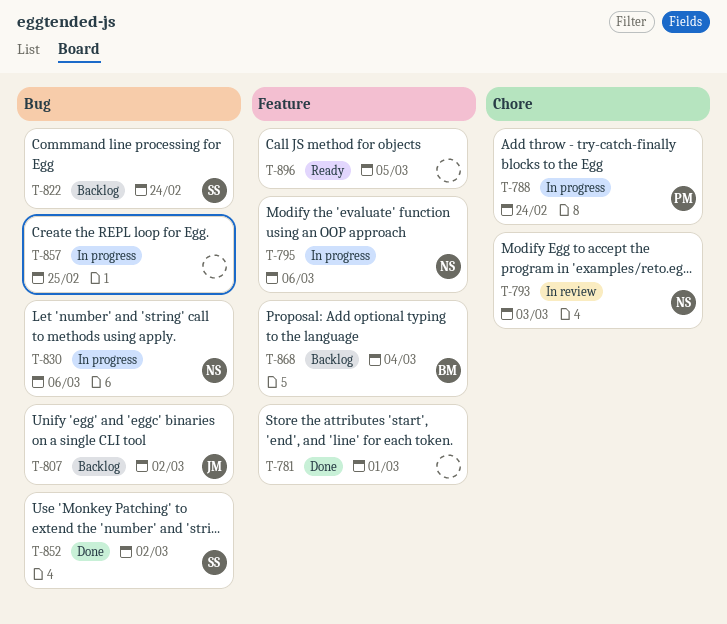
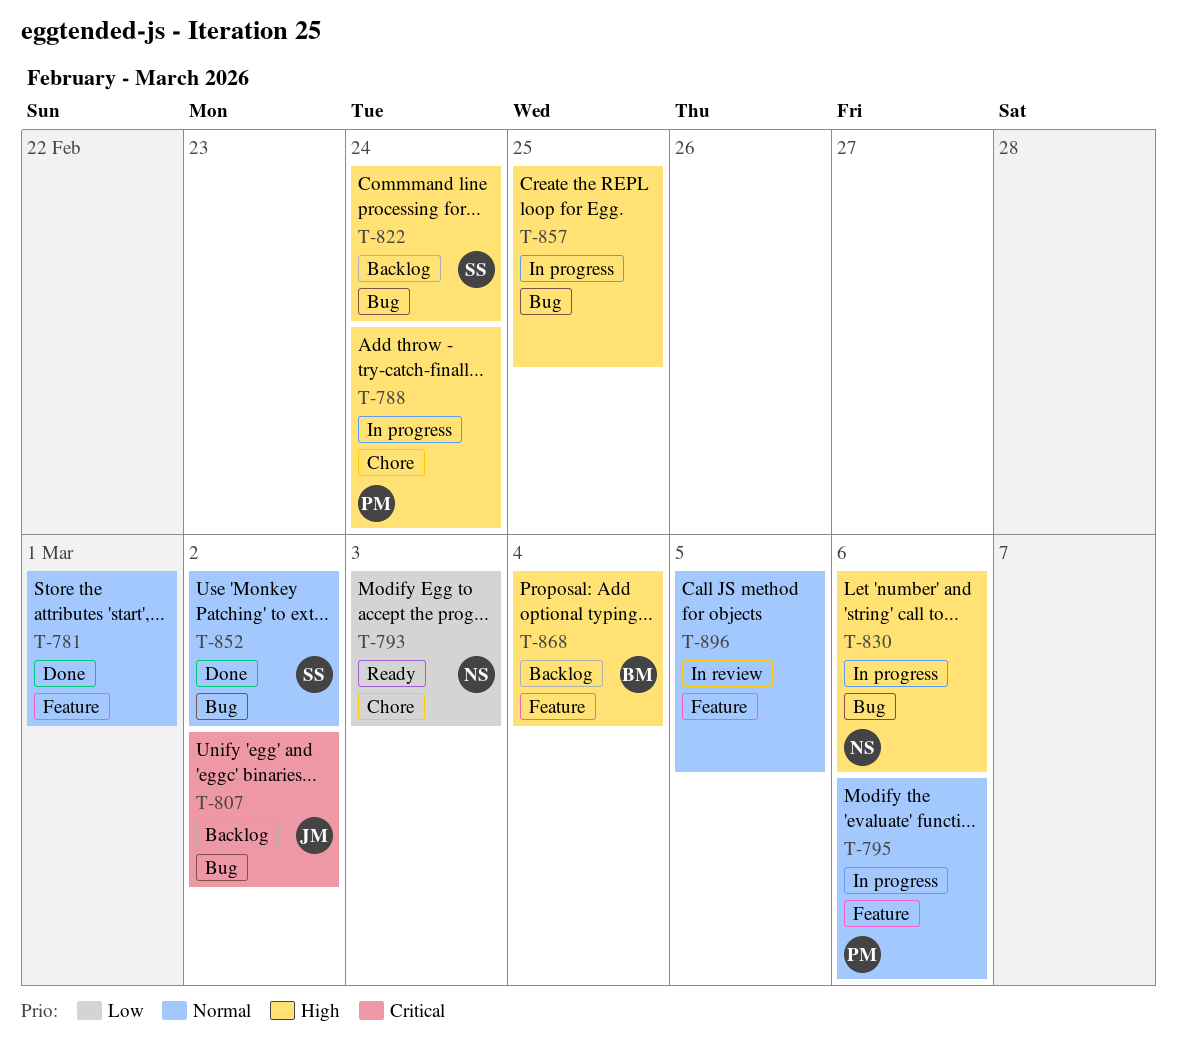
T-793, status: In review -> Ready
T-795, owner: NS -> PM
T-896, status: Ready -> In review

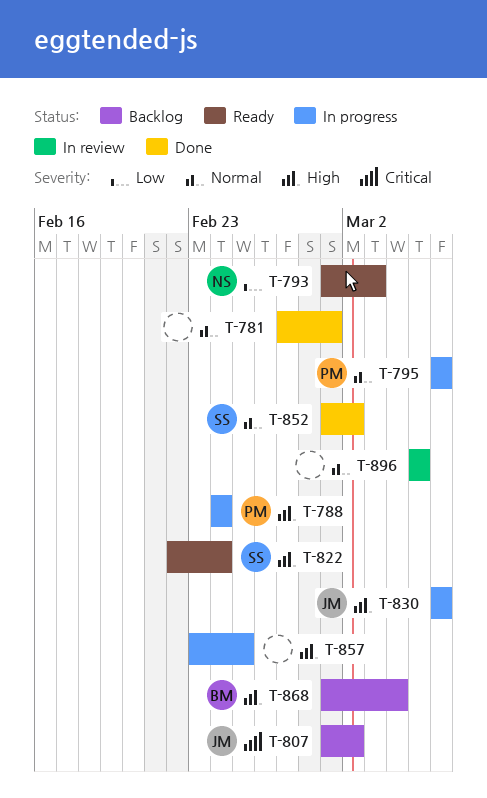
T-822, status: Backlog -> Ready
T-830, owner: NS -> JM

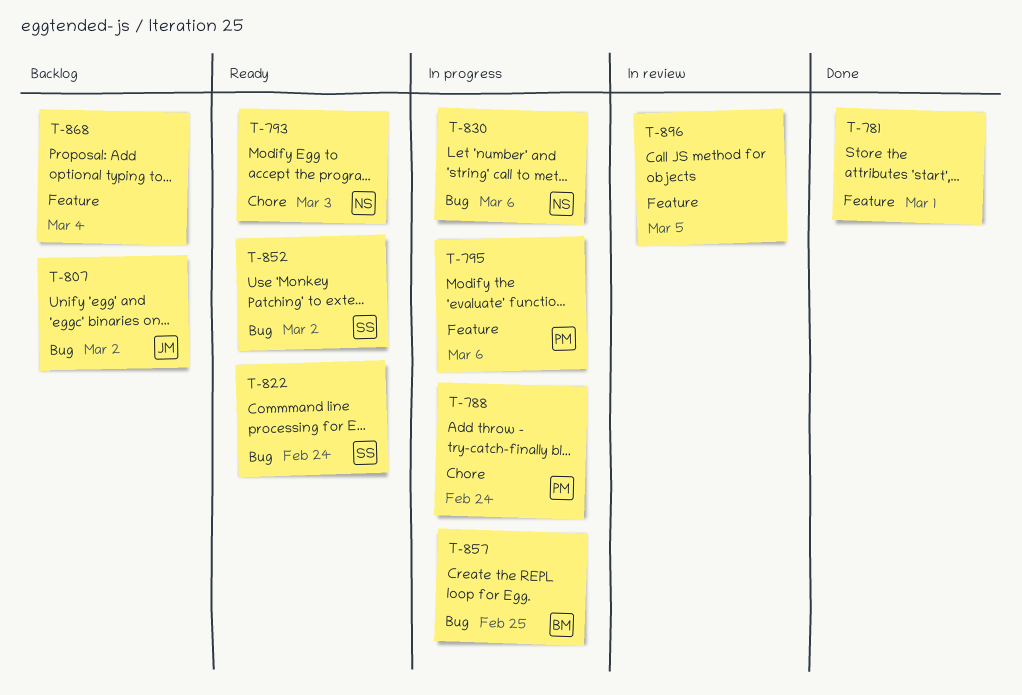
T-830, owner: JM -> NS
T-852, status: Done -> Ready
T-857, owner: none -> BM
T-868, owner: BM -> none

